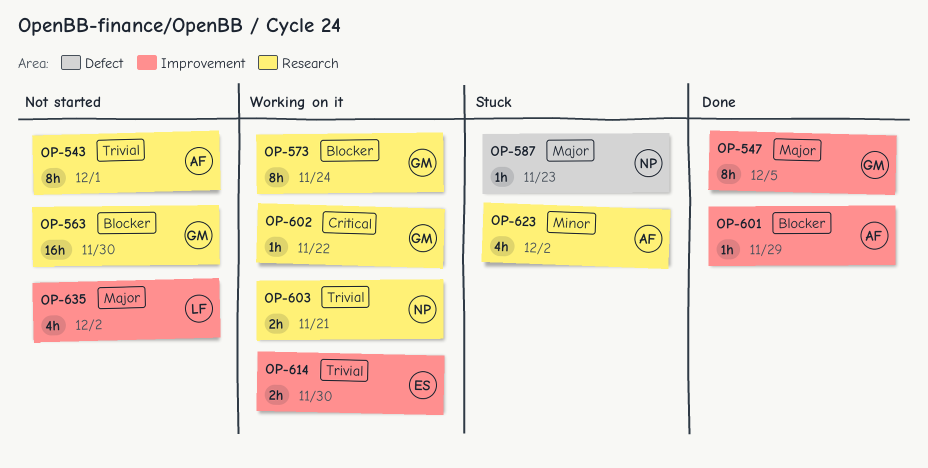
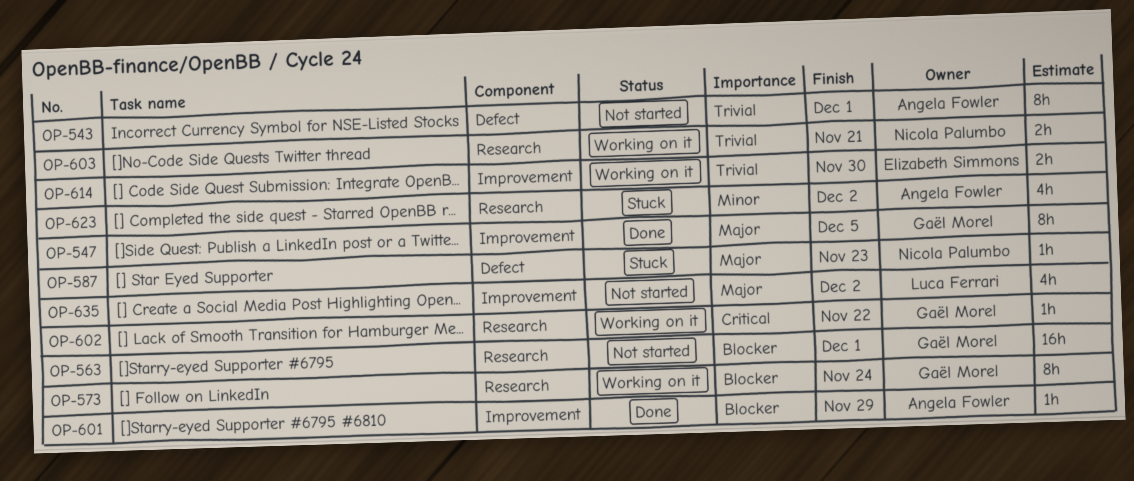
OP-543, label: Research -> Defect
OP-563, due: Nov 30 -> Dec 1

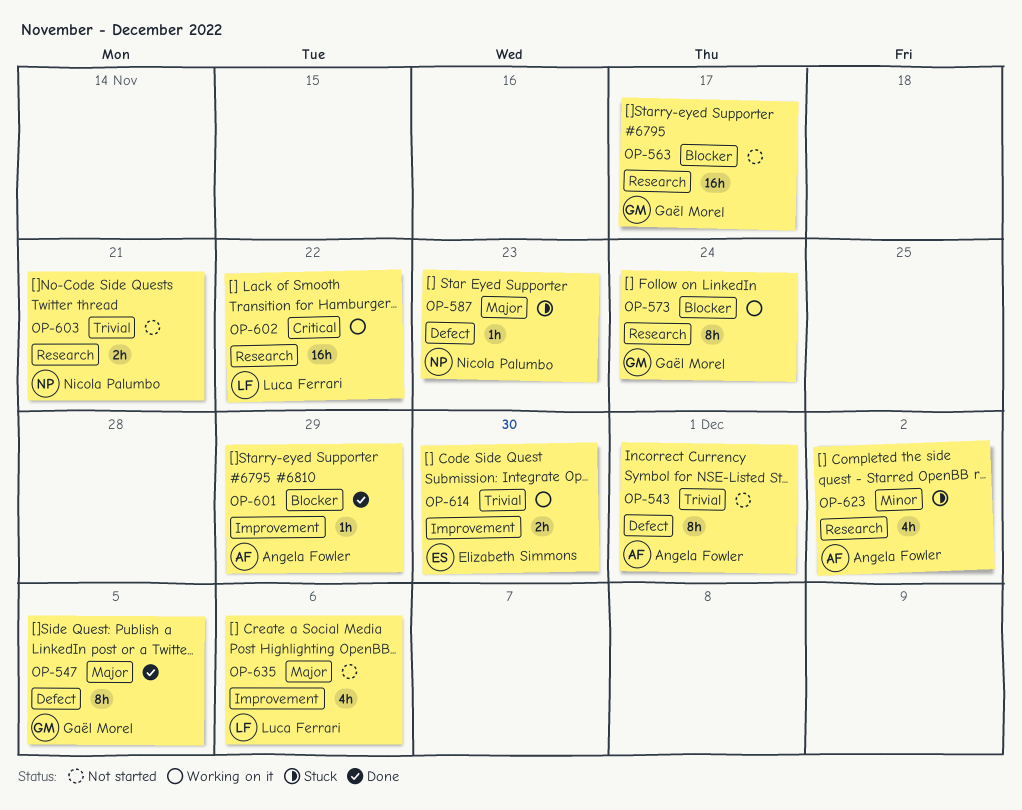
OP-547, label: Improvement -> Defect
OP-563, due: Dec 1 -> Nov 17
OP-602, owner: Gaël Morel -> Luca Ferrari
OP-602, estimate: 1h -> 16h
OP-603, status: Working on it -> Not started
OP-635, due: Dec 2 -> Dec 6

